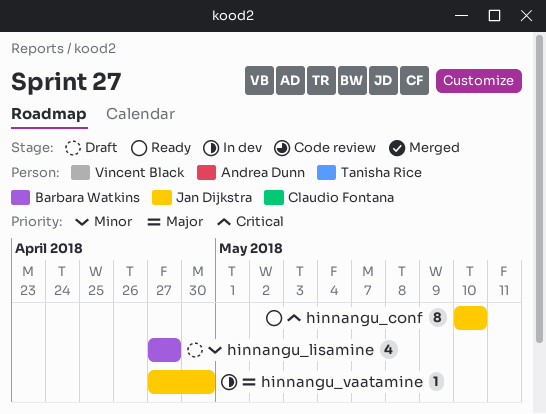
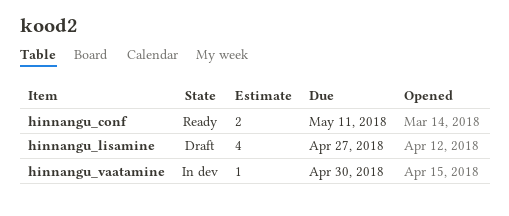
hinnangu_conf, estimate: 8 -> 2
hinnangu_conf, due: May 10 -> May 11

